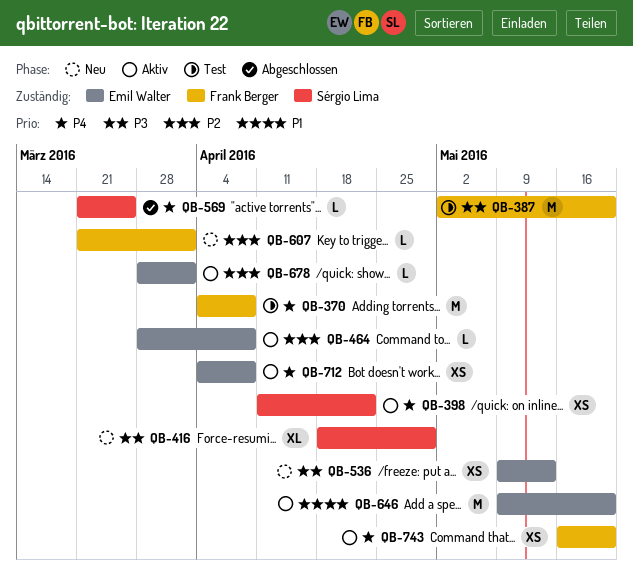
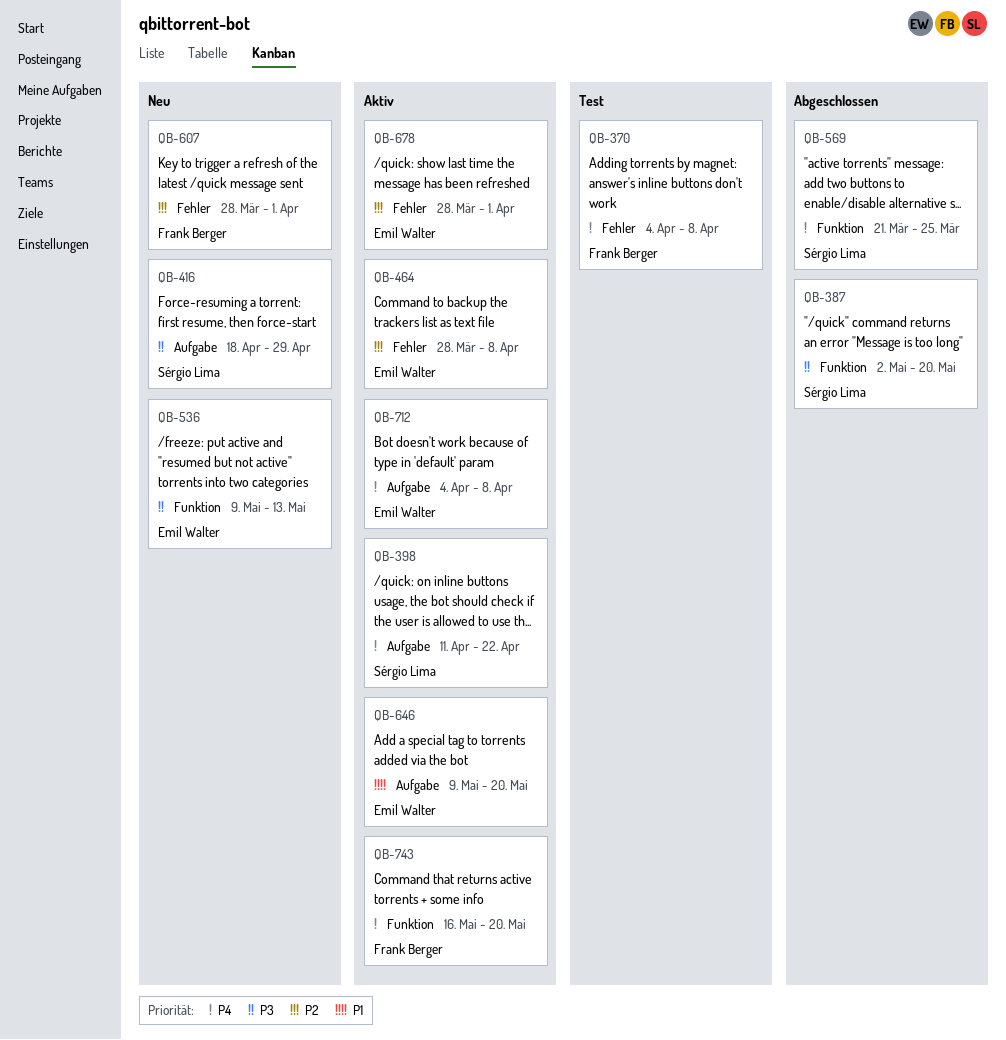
QB-387, status: Test -> Abgeschlossen
QB-387, owner: Frank Berger -> Sérgio Lima
QB-607, start: Mar 21 -> Mar 28

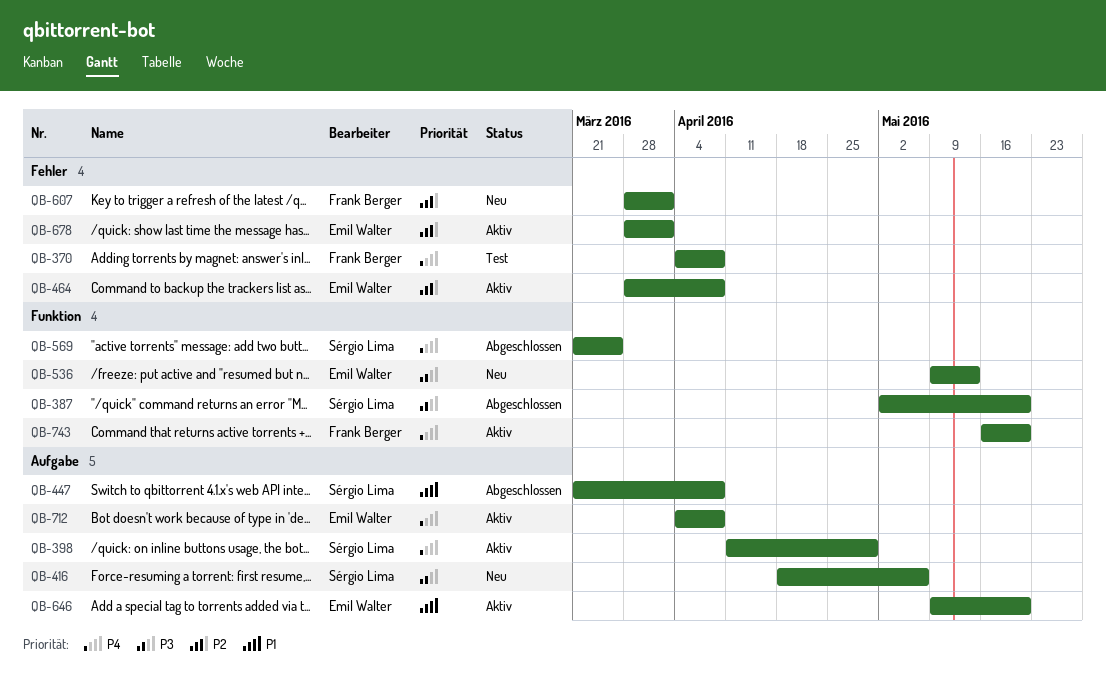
QB-398, due: Apr 22 -> Apr 29
QB-416, due: Apr 29 -> May 6
QB-447: none -> present

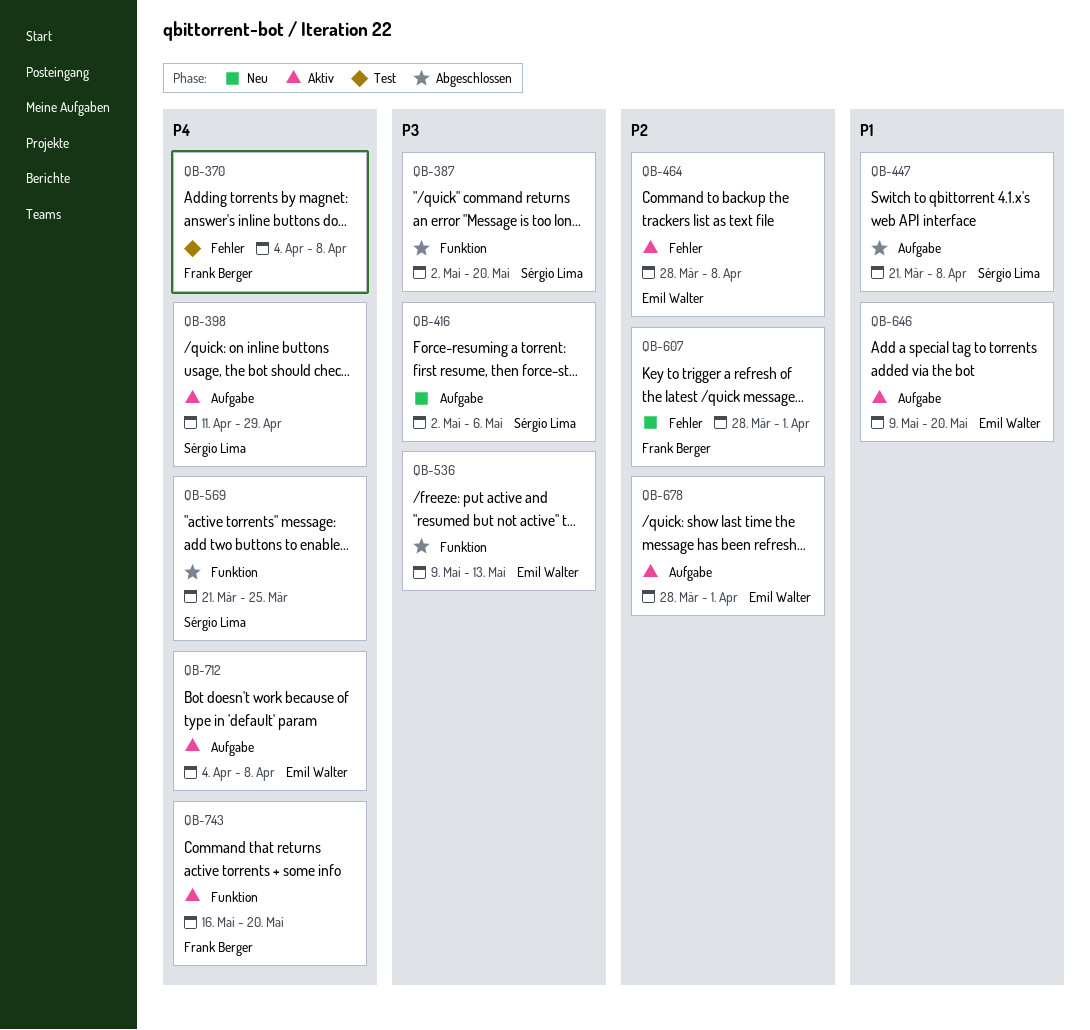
QB-416, start: Apr 18 -> May 2
QB-536, status: Neu -> Abgeschlossen
QB-678, label: Fehler -> Aufgabe

